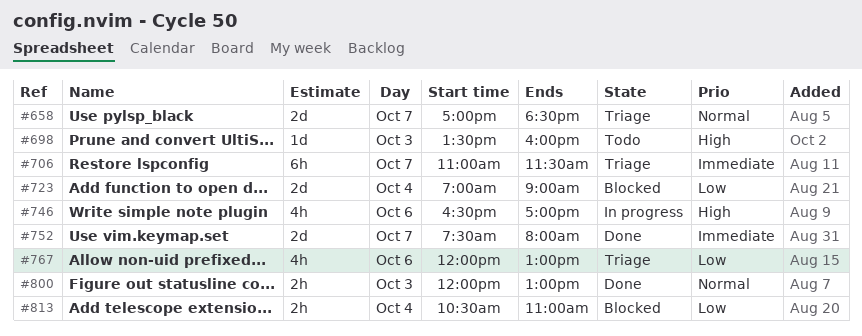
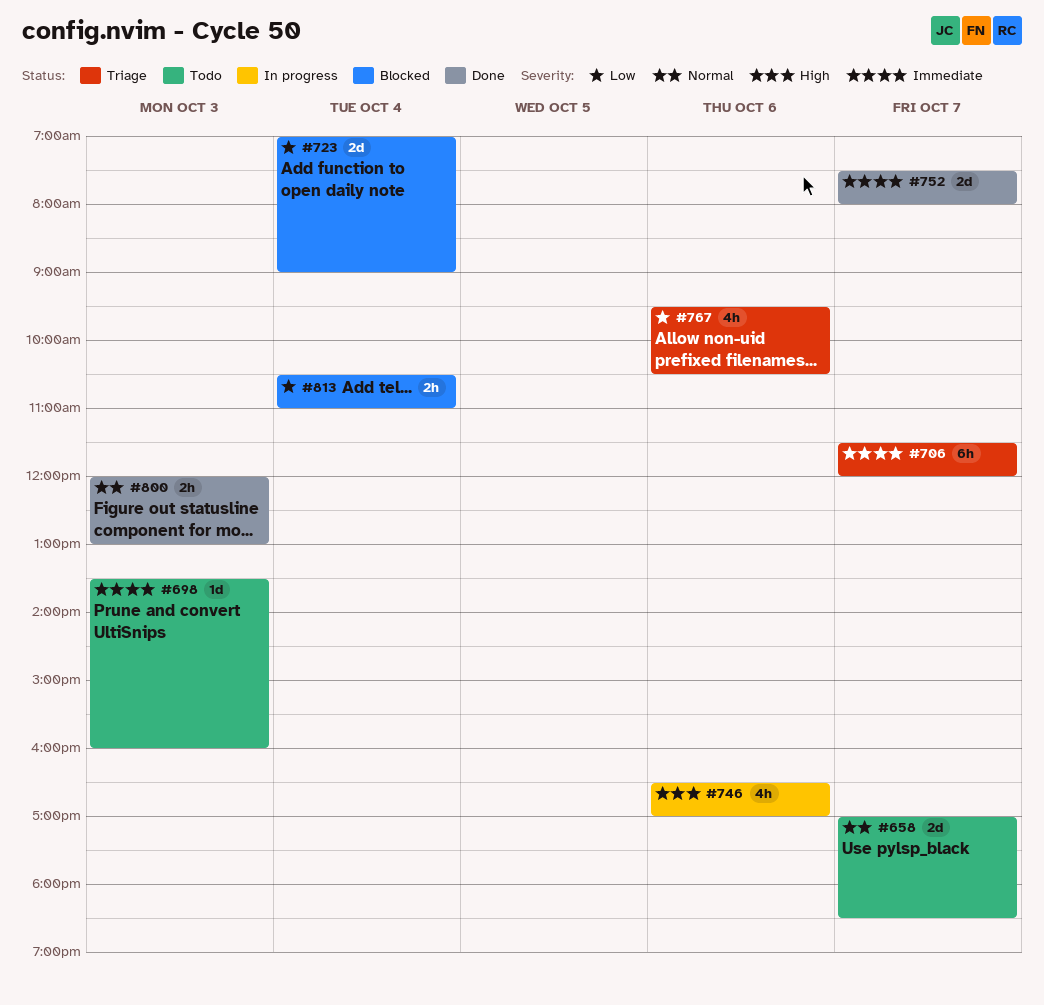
#658, status: Triage -> Todo
#698, priority: High -> Immediate
#706, begins: 11:00 -> 11:30
#706, ends: 11:30 -> 12:00
#767, begins: 12:00 -> 09:30
#767, ends: 13:00 -> 10:30

